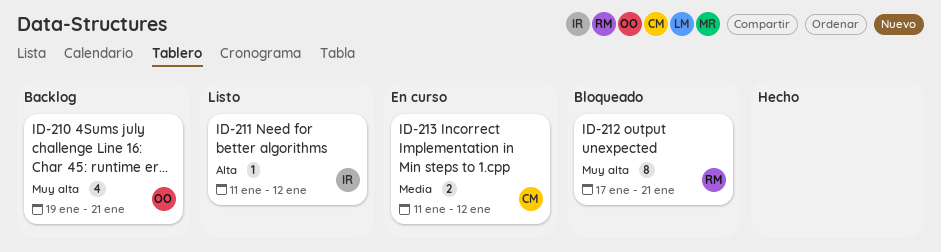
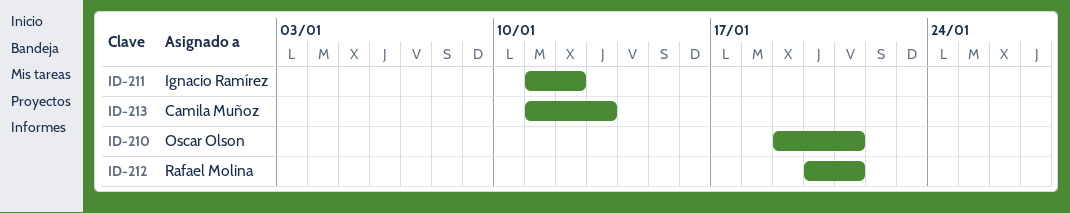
ID-212, start: Jan 17 -> Jan 20
ID-213, due: Jan 12 -> Jan 13

